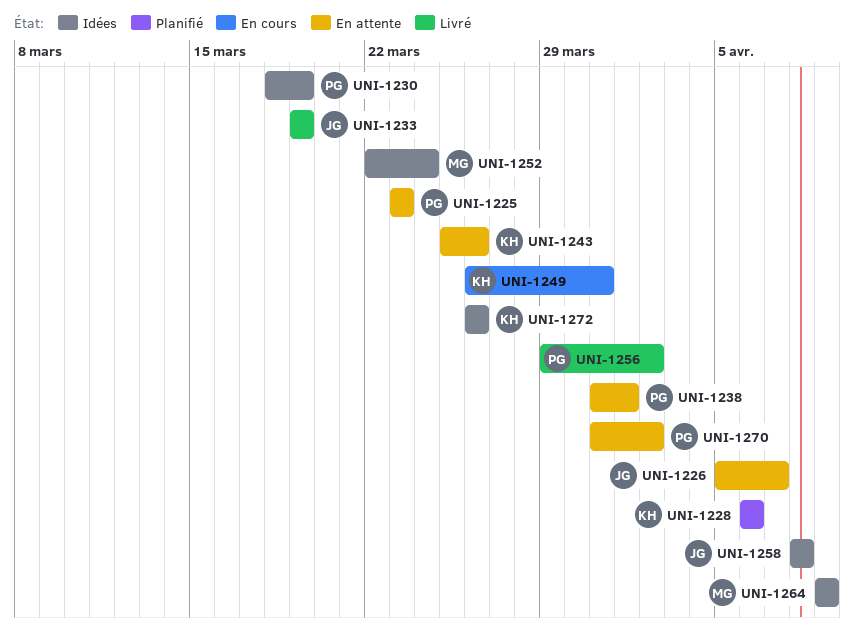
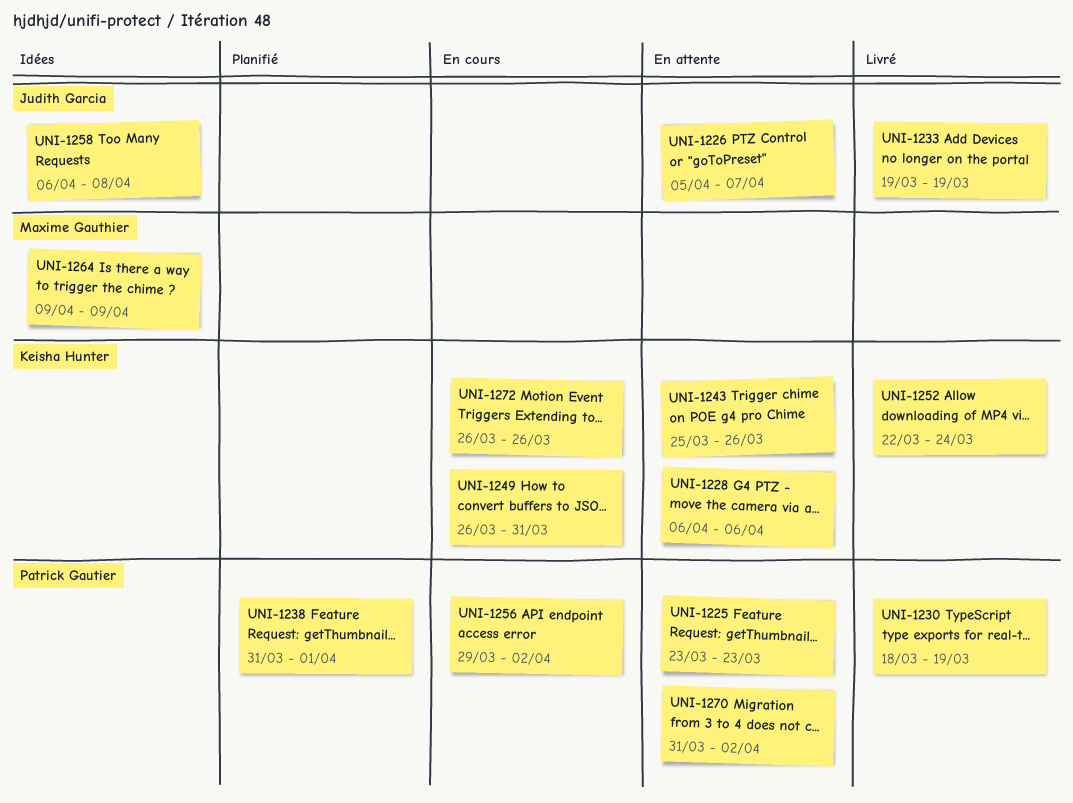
UNI-1228, status: Planifié -> En attente
UNI-1230, status: Idées -> Livré
UNI-1238, status: En attente -> Planifié
UNI-1252, status: Idées -> Livré
UNI-1252, owner: Maxime Gauthier -> Keisha Hunter
UNI-1256, status: Livré -> En cours
UNI-1258, start: Apr 8 -> Apr 6
UNI-1272, status: Idées -> En cours

